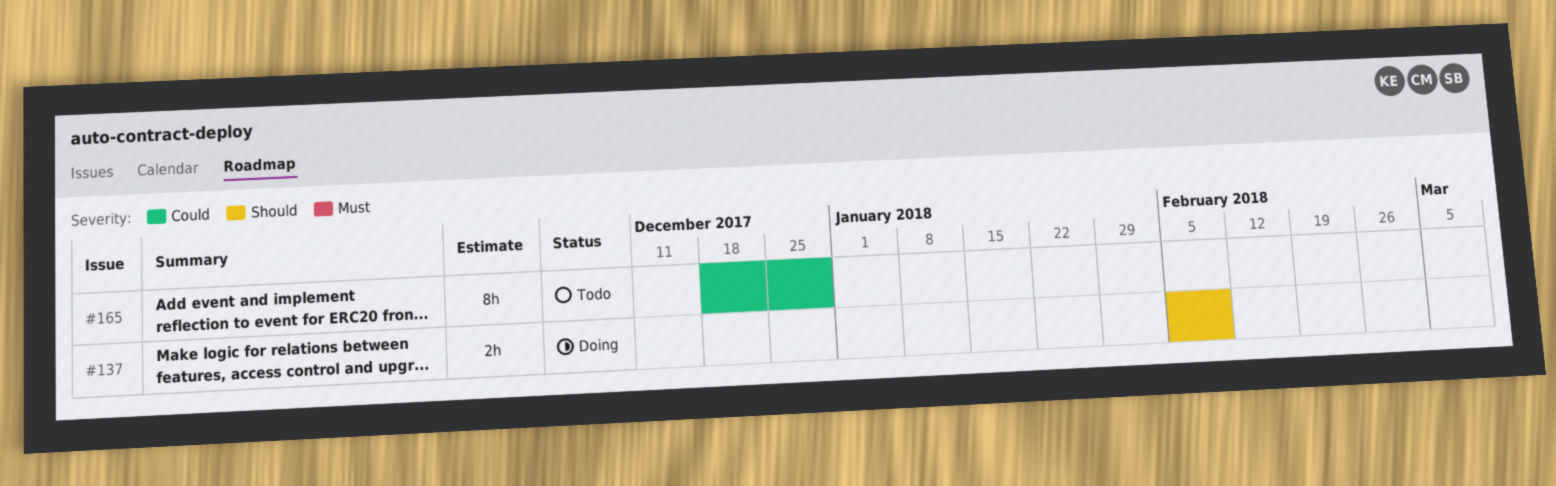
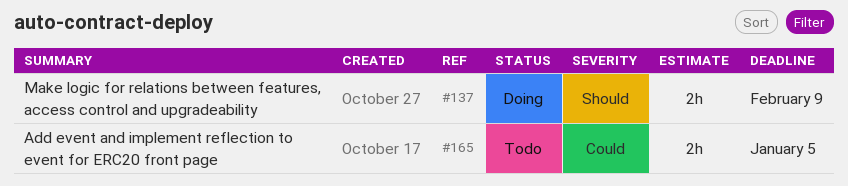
#165, estimate: 8h -> 2h
#165, due: Dec 29 -> Jan 5

